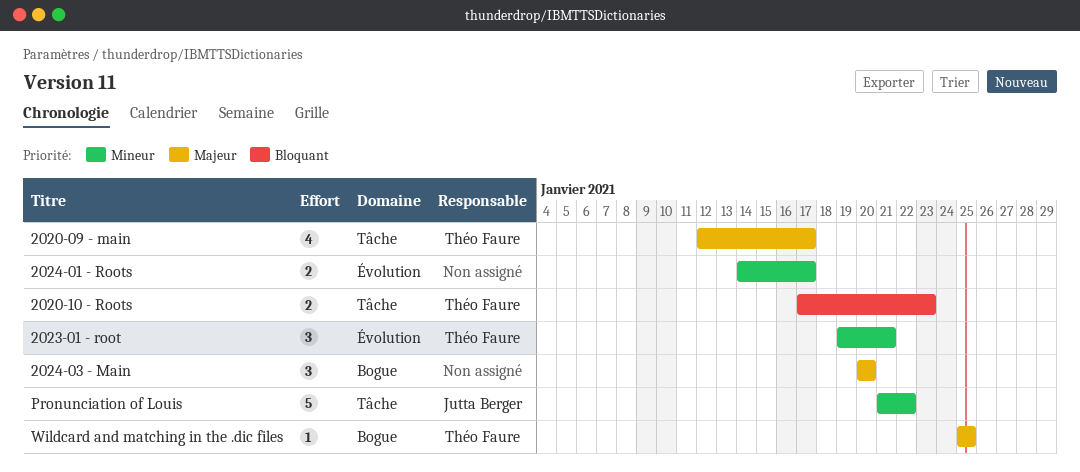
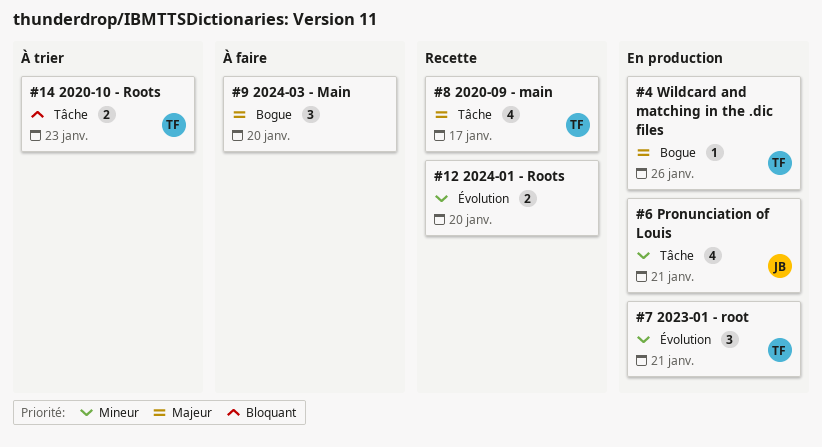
2024-01 - Roots, due: Jan 17 -> Jan 20
Pronunciation of Louis, estimate: 5 -> 4
Pronunciation of Louis, due: Jan 22 -> Jan 21
Wildcard and matching in the .dic files, due: Jan 25 -> Jan 26

